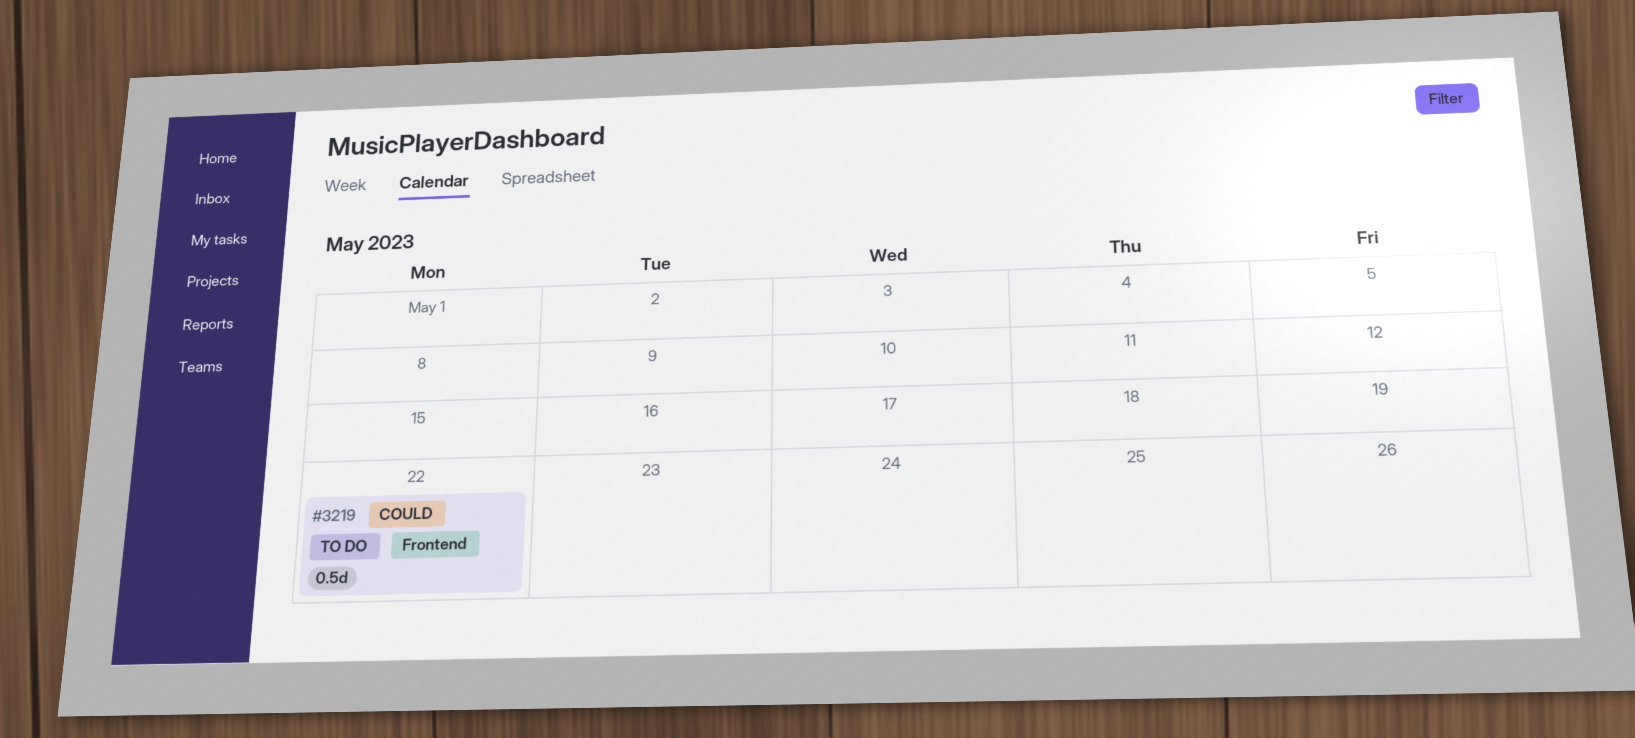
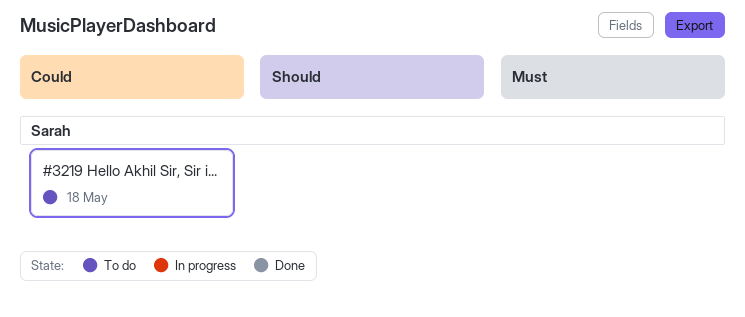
#3219, due: May 22 -> May 18

